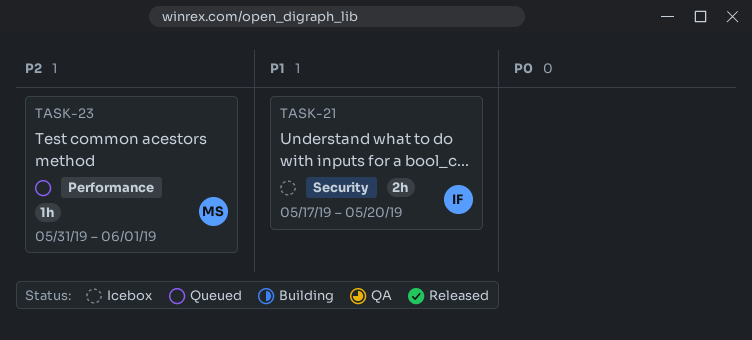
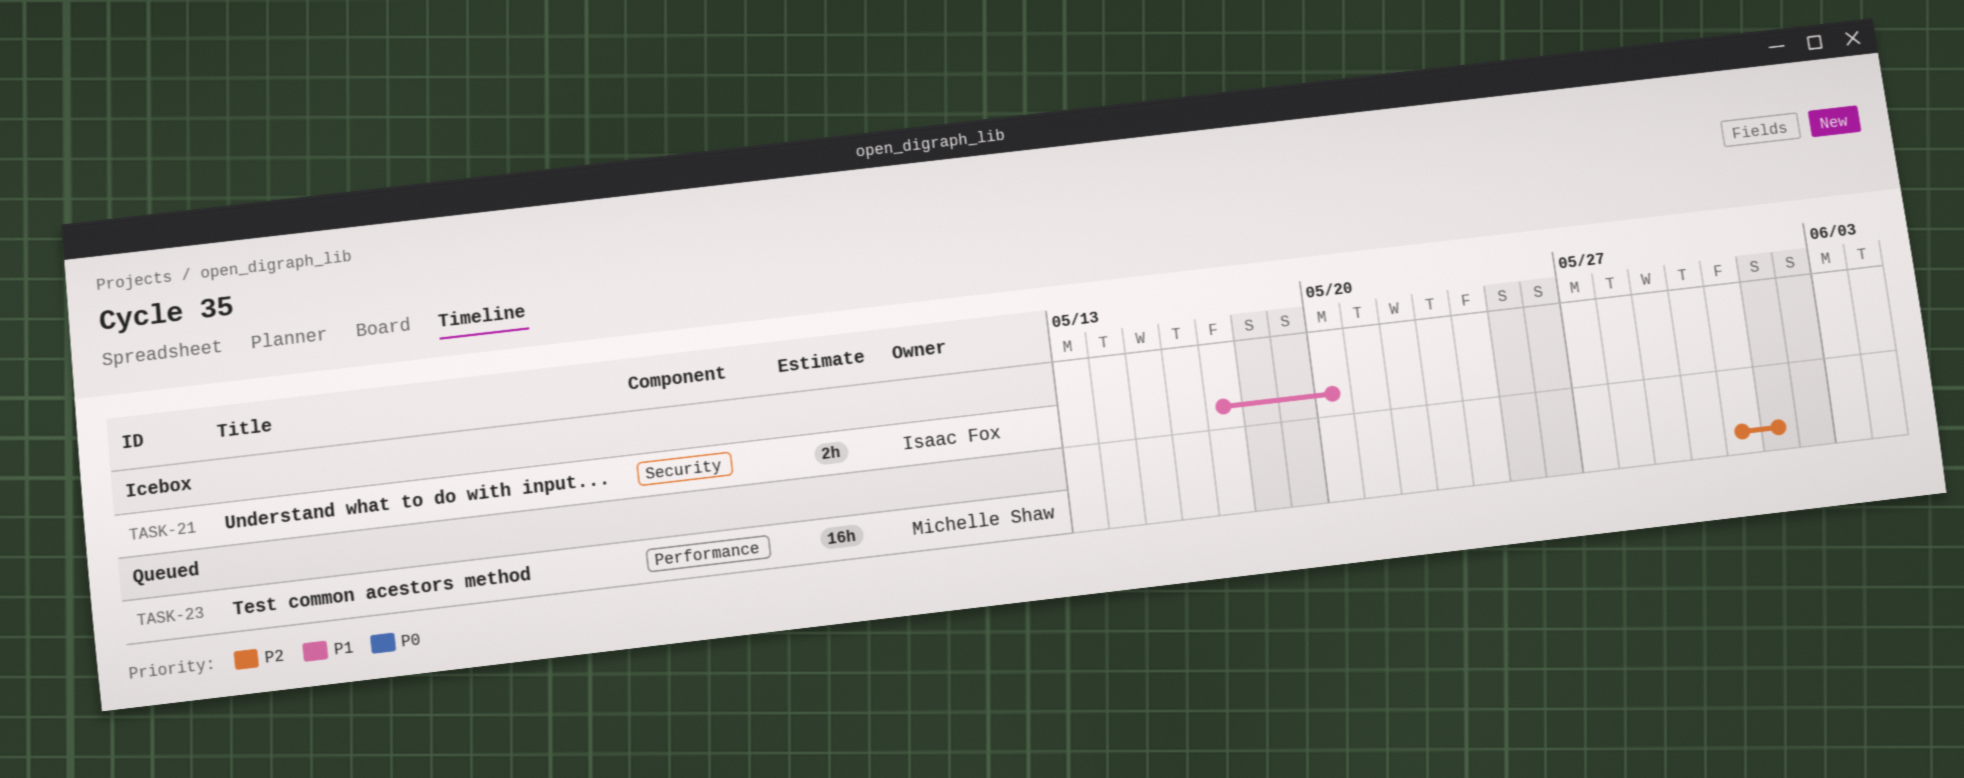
TASK-23, estimate: 1h -> 16h

